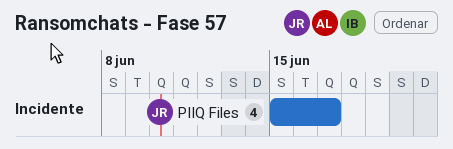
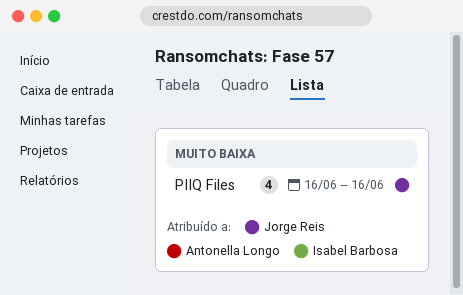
PIIQ Files, start: Jun 15 -> Jun 16
PIIQ Files, due: Jun 17 -> Jun 16

